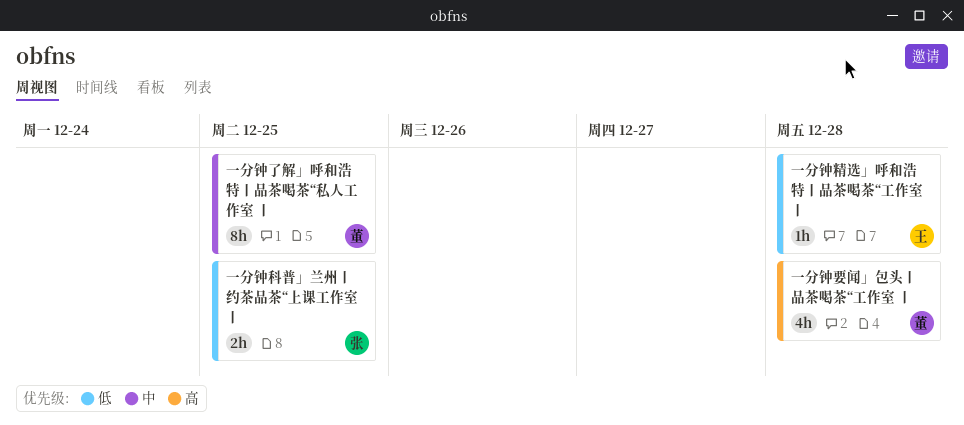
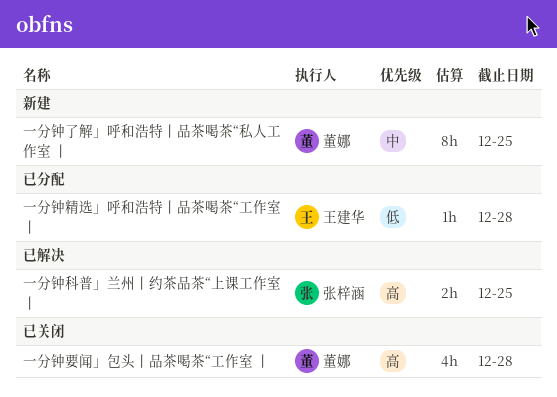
一分钟科普」兰州丨约茶品茶“上课工作室 丨, priority: 低 -> 高

